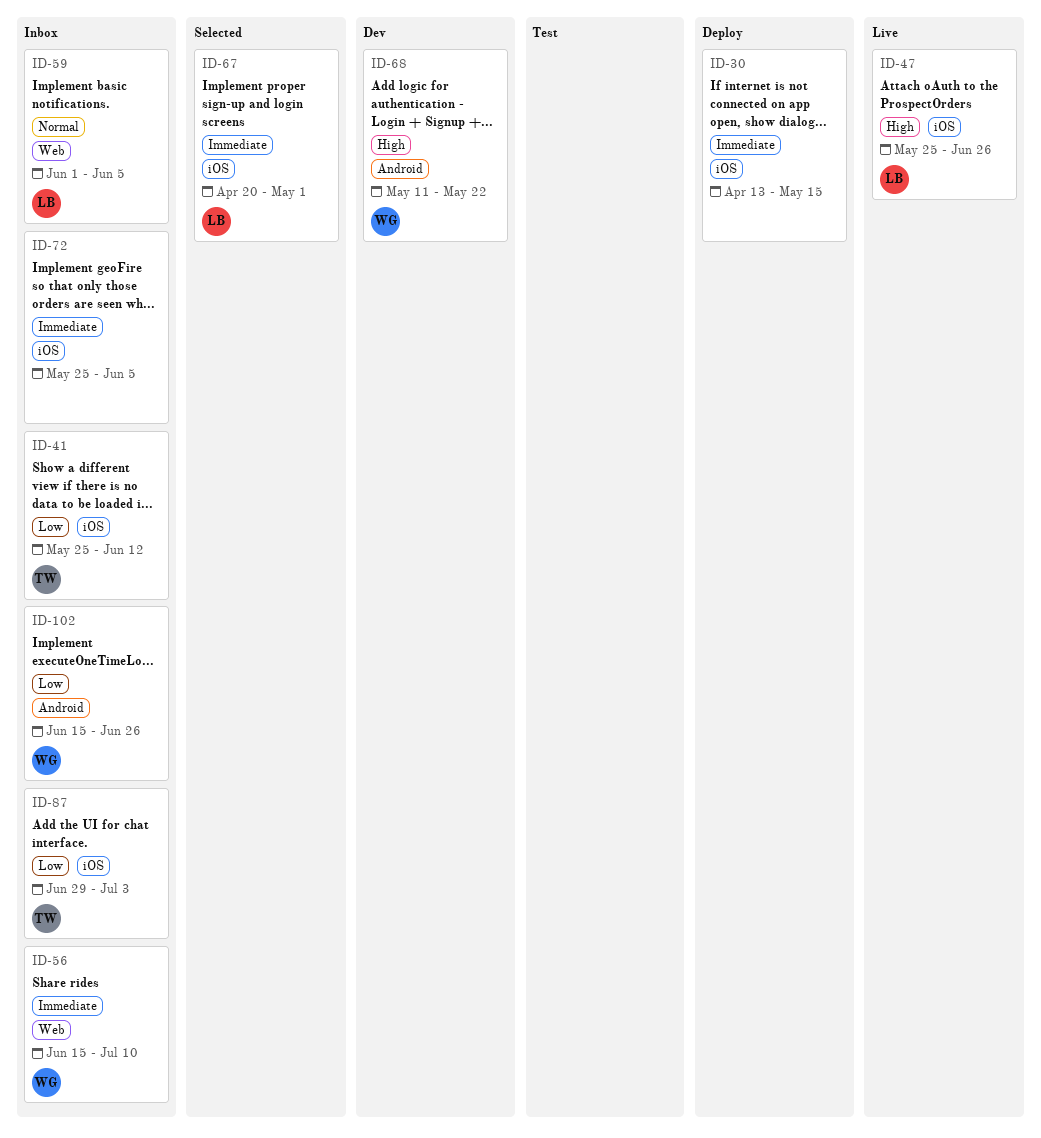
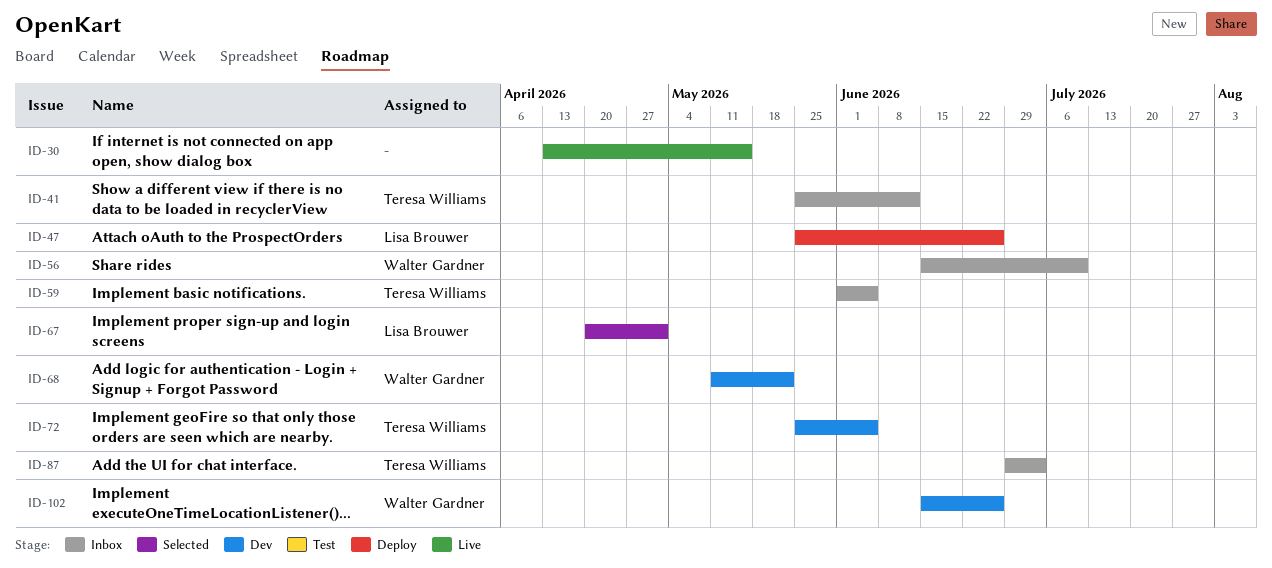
ID-30, status: Deploy -> Live
ID-47, status: Live -> Deploy
ID-59, owner: Lisa Brouwer -> Teresa Williams
ID-72, status: Inbox -> Dev
ID-72, owner: none -> Teresa Williams
ID-102, status: Inbox -> Dev

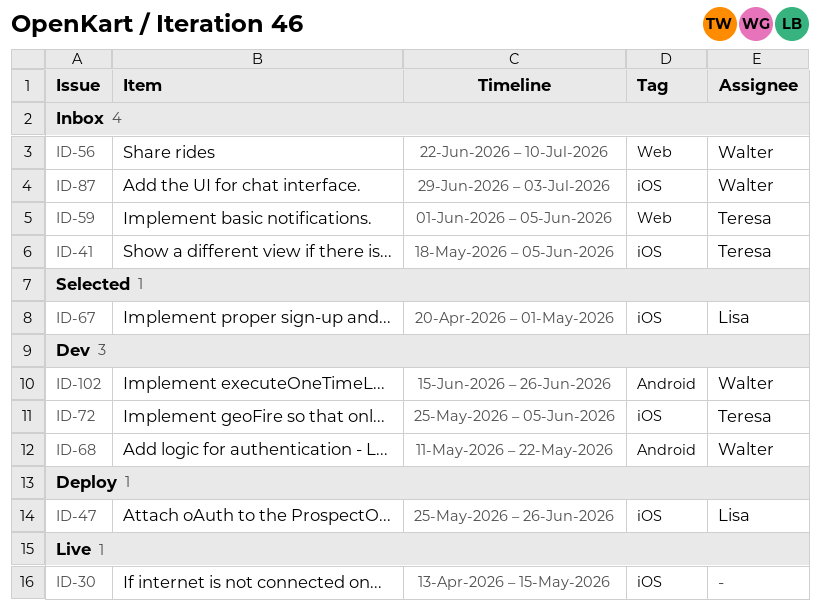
ID-41, start: May 25 -> May 18
ID-41, due: Jun 12 -> Jun 5
ID-56, start: Jun 15 -> Jun 22
ID-87, owner: Teresa Williams -> Walter Gardner

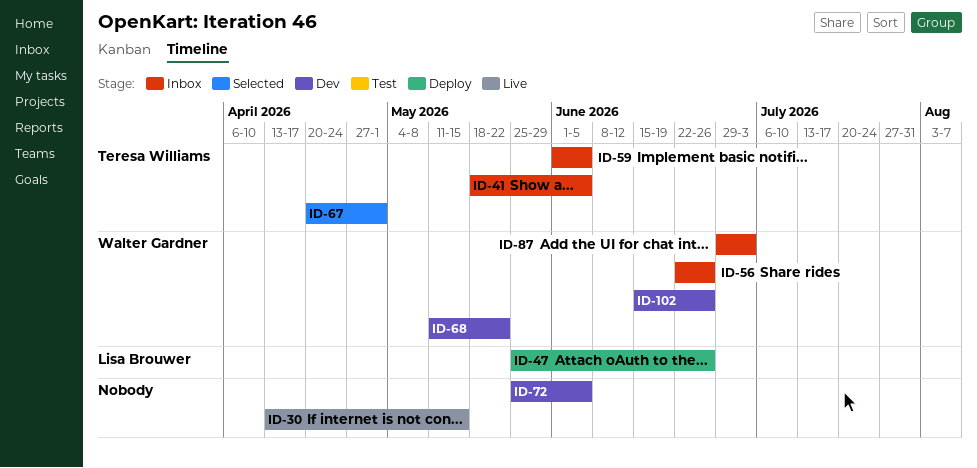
ID-56, due: Jul 10 -> Jun 26
ID-67, owner: Lisa Brouwer -> Teresa Williams
ID-72, owner: Teresa Williams -> none

